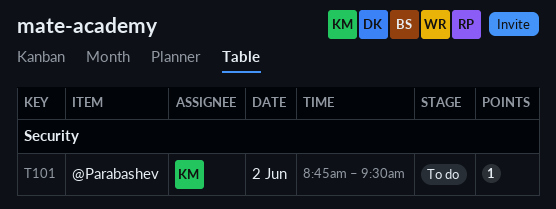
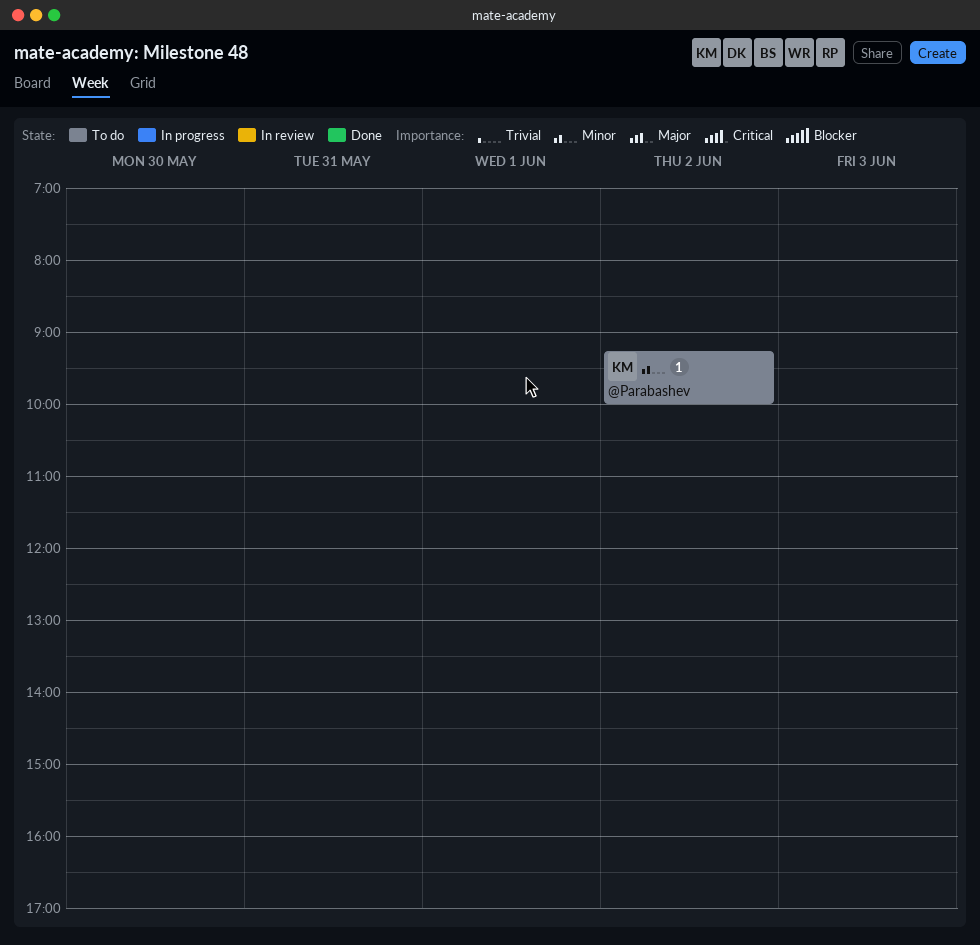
@Parabashev, begins: 08:45 -> 09:15
@Parabashev, ends: 09:30 -> 10:00

